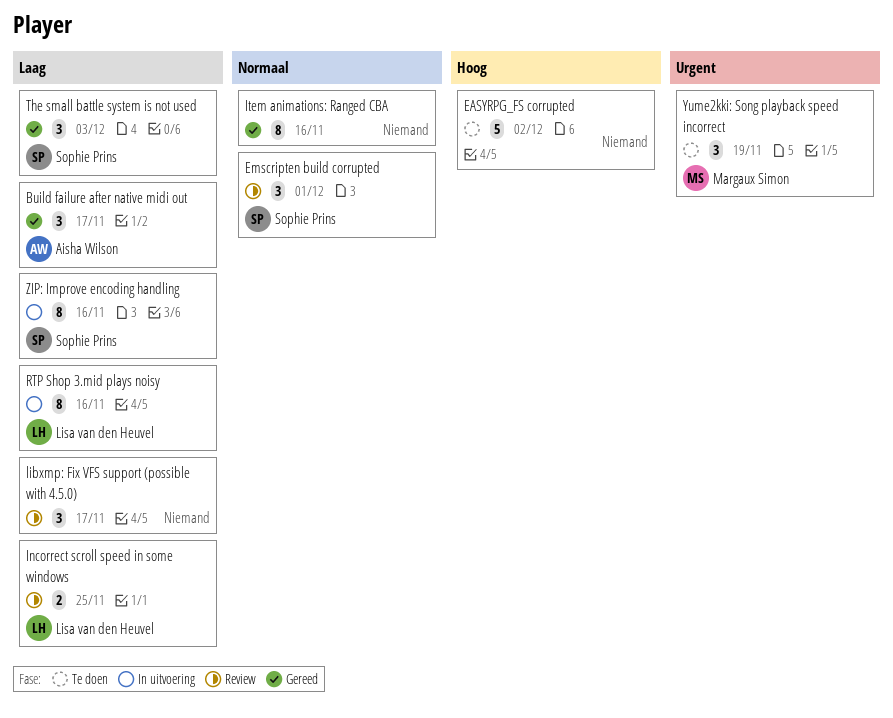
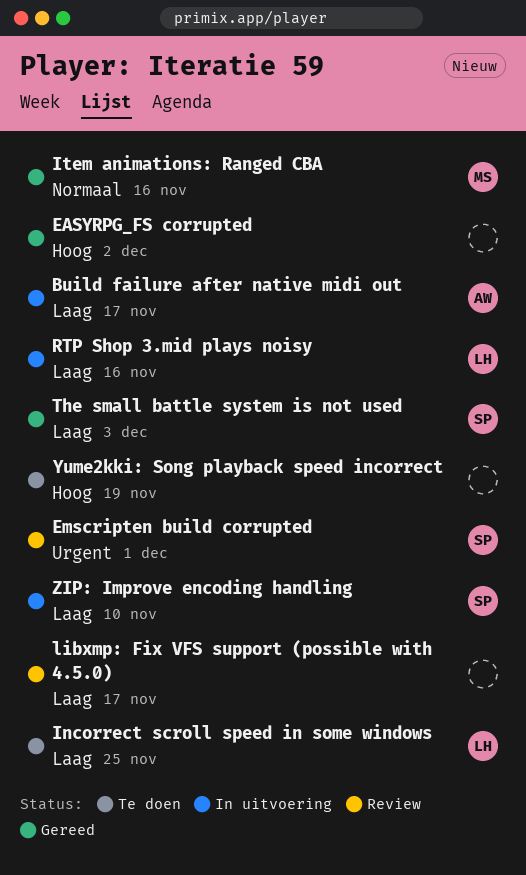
Build failure after native midi out, status: Gereed -> In uitvoering
EASYRPG_FS corrupted, status: Te doen -> Gereed
Emscripten build corrupted, priority: Normaal -> Urgent
Incorrect scroll speed in some windows, status: Review -> Te doen
Item animations: Ranged CBA, owner: none -> Margaux Simon
Yume2kki: Song playback speed incorrect, owner: Margaux Simon -> none
Yume2kki: Song playback speed incorrect, priority: Urgent -> Hoog
ZIP: Improve encoding handling, due: Nov 16 -> Nov 10

